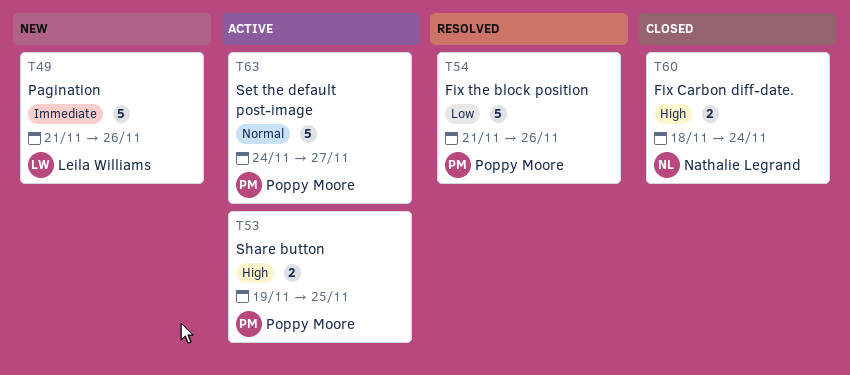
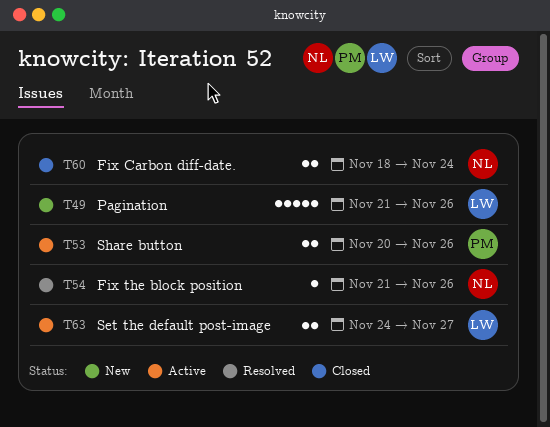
T53, start: Nov 19 -> Nov 20
T53, due: Nov 25 -> Nov 26
T54, owner: Poppy Moore -> Nathalie Legrand
T54, estimate: 5 -> 1
T63, owner: Poppy Moore -> Leila Williams
T63, estimate: 5 -> 2

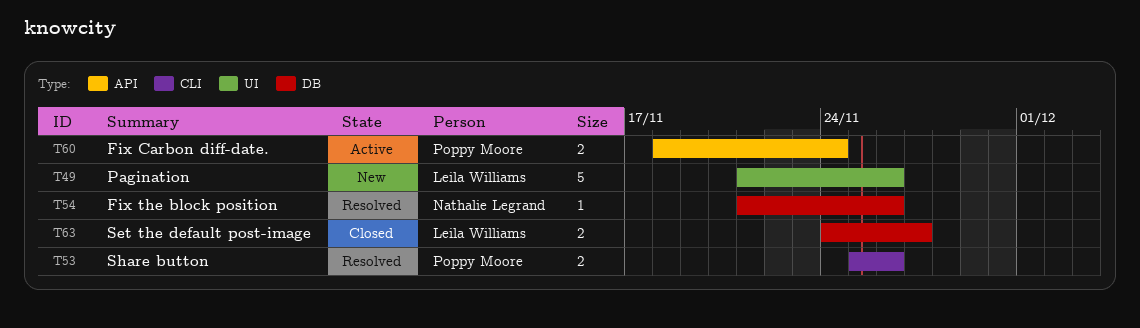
T53, status: Active -> Resolved
T53, start: Nov 20 -> Nov 25
T60, status: Closed -> Active
T60, owner: Nathalie Legrand -> Poppy Moore
T63, status: Active -> Closed

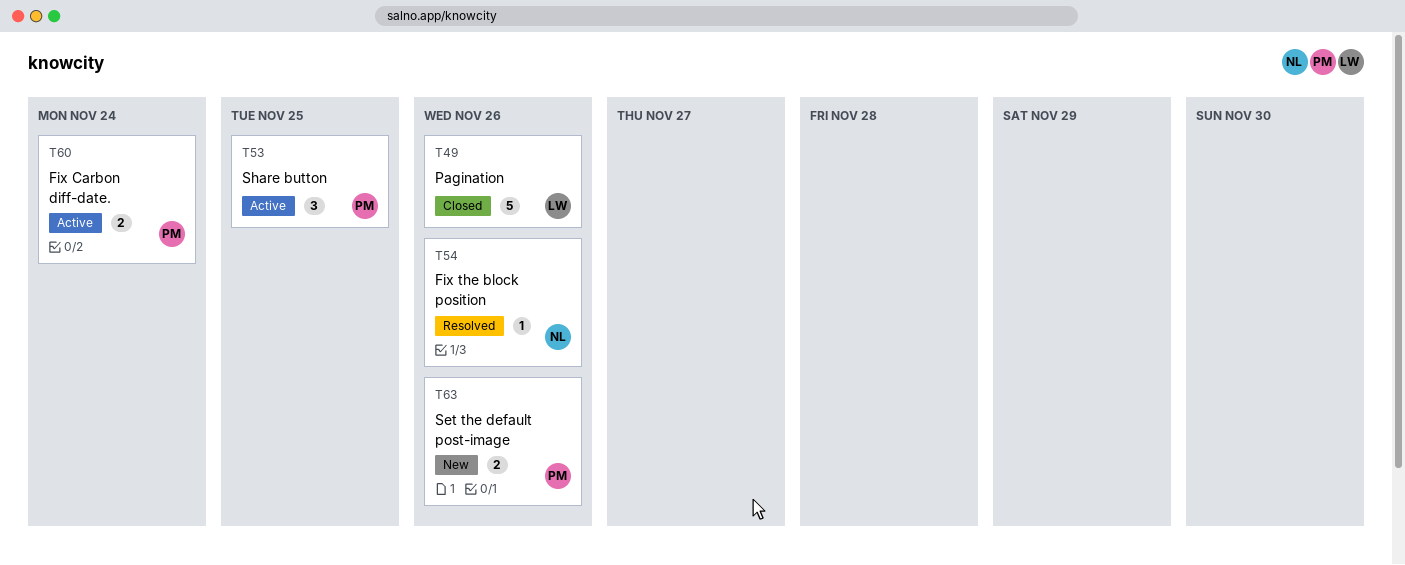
T49, status: New -> Closed
T53, status: Resolved -> Active
T53, estimate: 2 -> 3
T53, due: Nov 26 -> Nov 25
T63, status: Closed -> New
T63, owner: Leila Williams -> Poppy Moore
T63, due: Nov 27 -> Nov 26

